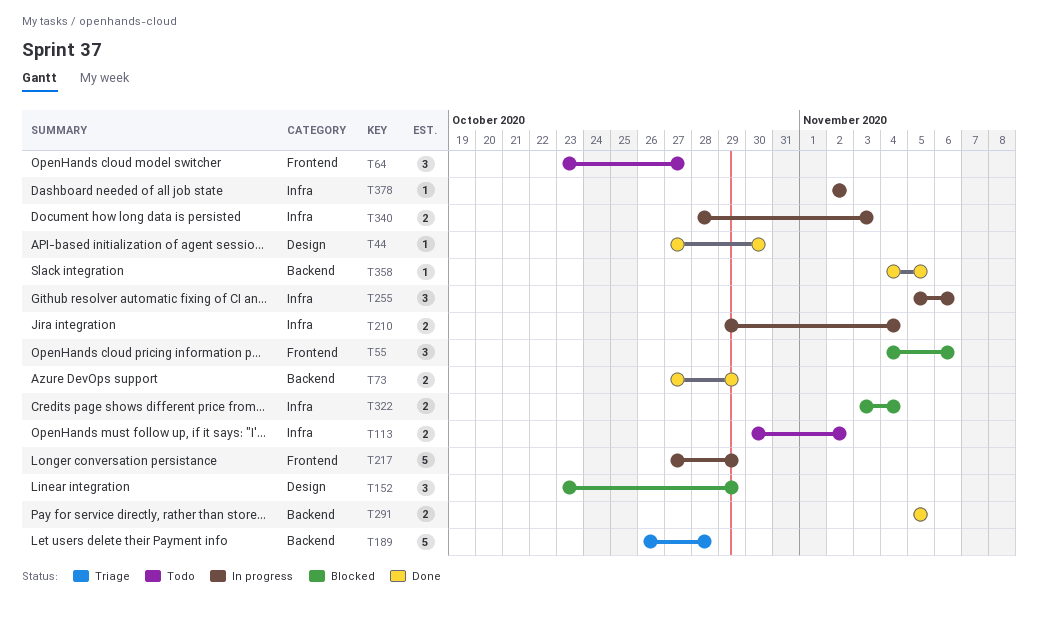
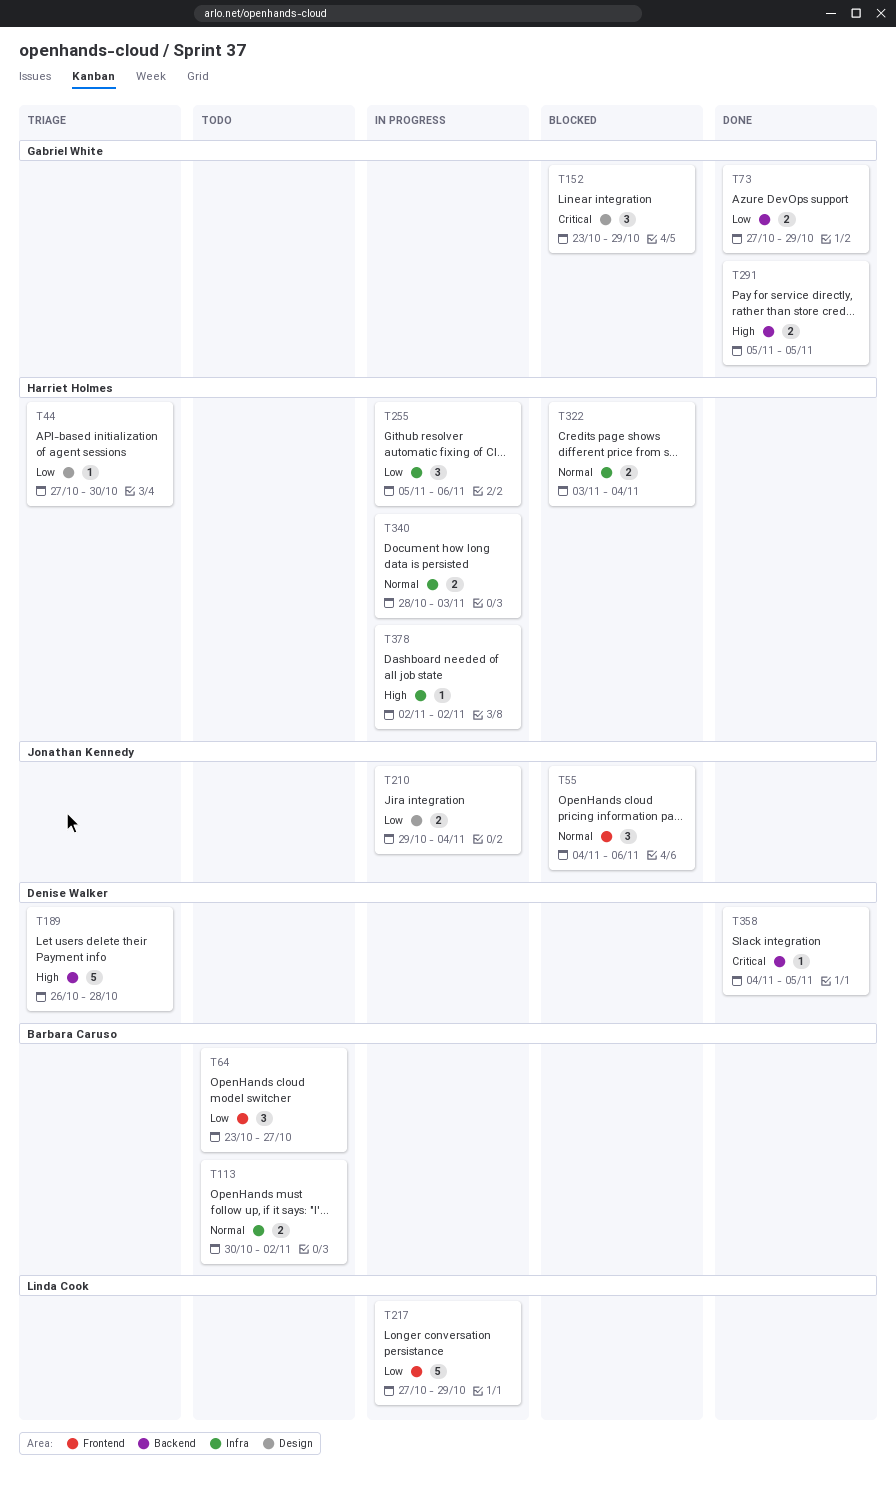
T44, status: Done -> Triage
T210, label: Infra -> Design

